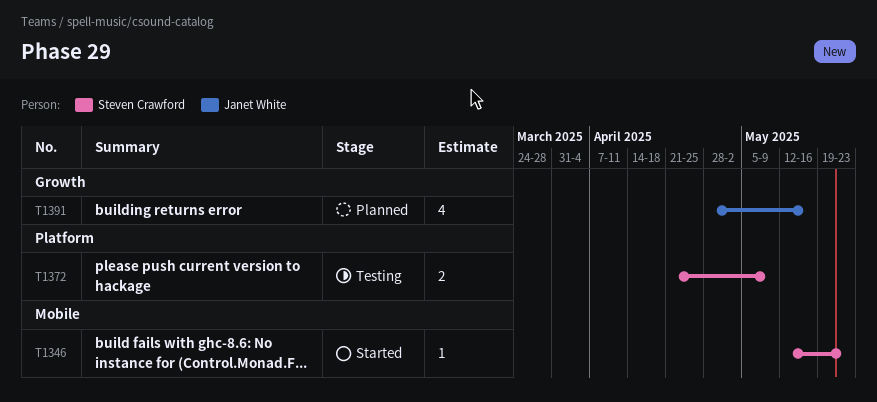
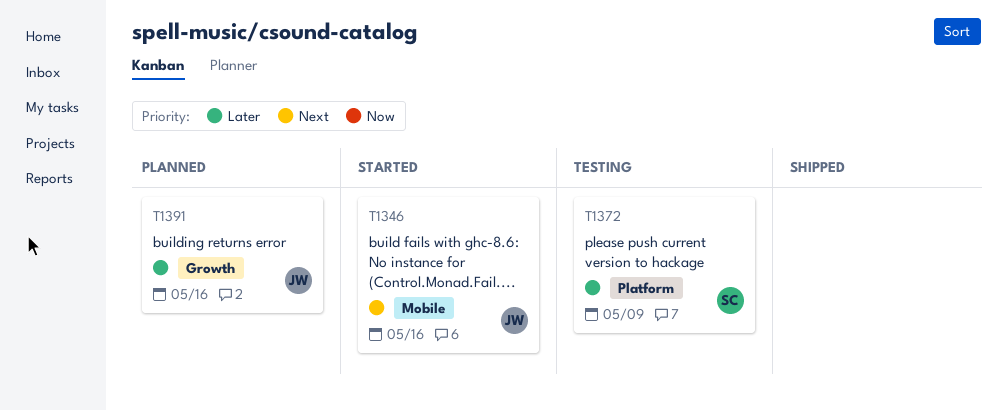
T1346, owner: Steven Crawford -> Janet White
T1346, due: May 23 -> May 16

